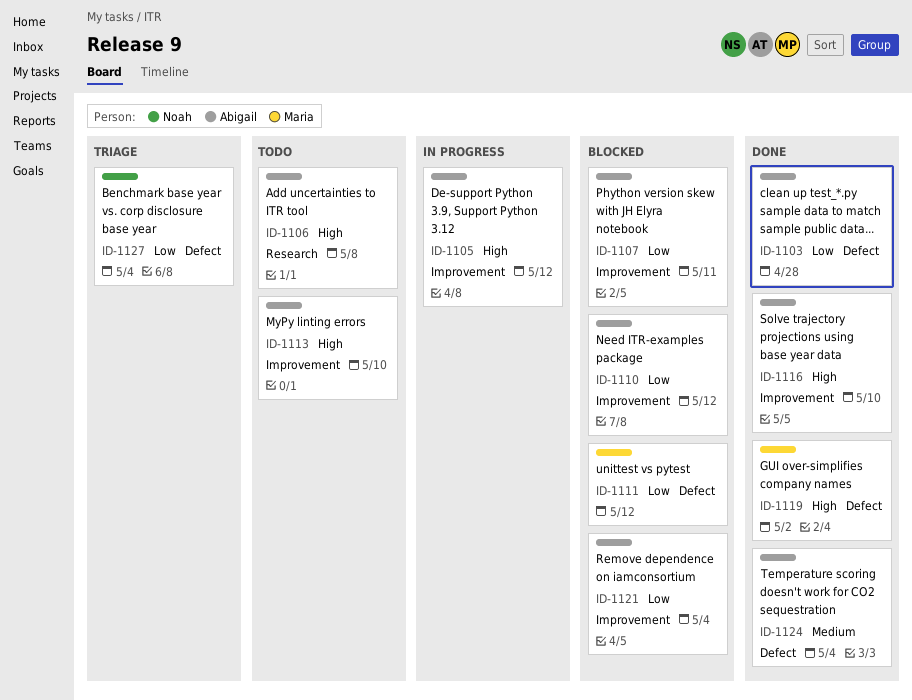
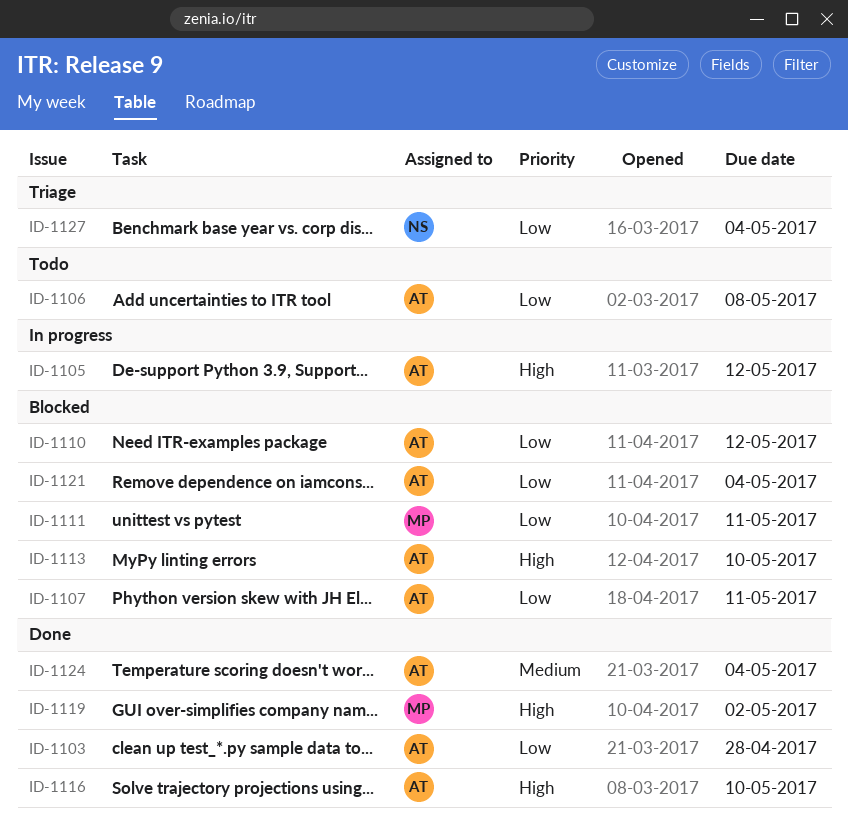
ID-1106, priority: High -> Low
ID-1111, due: May 12 -> May 11
ID-1113, status: Todo -> Blocked

